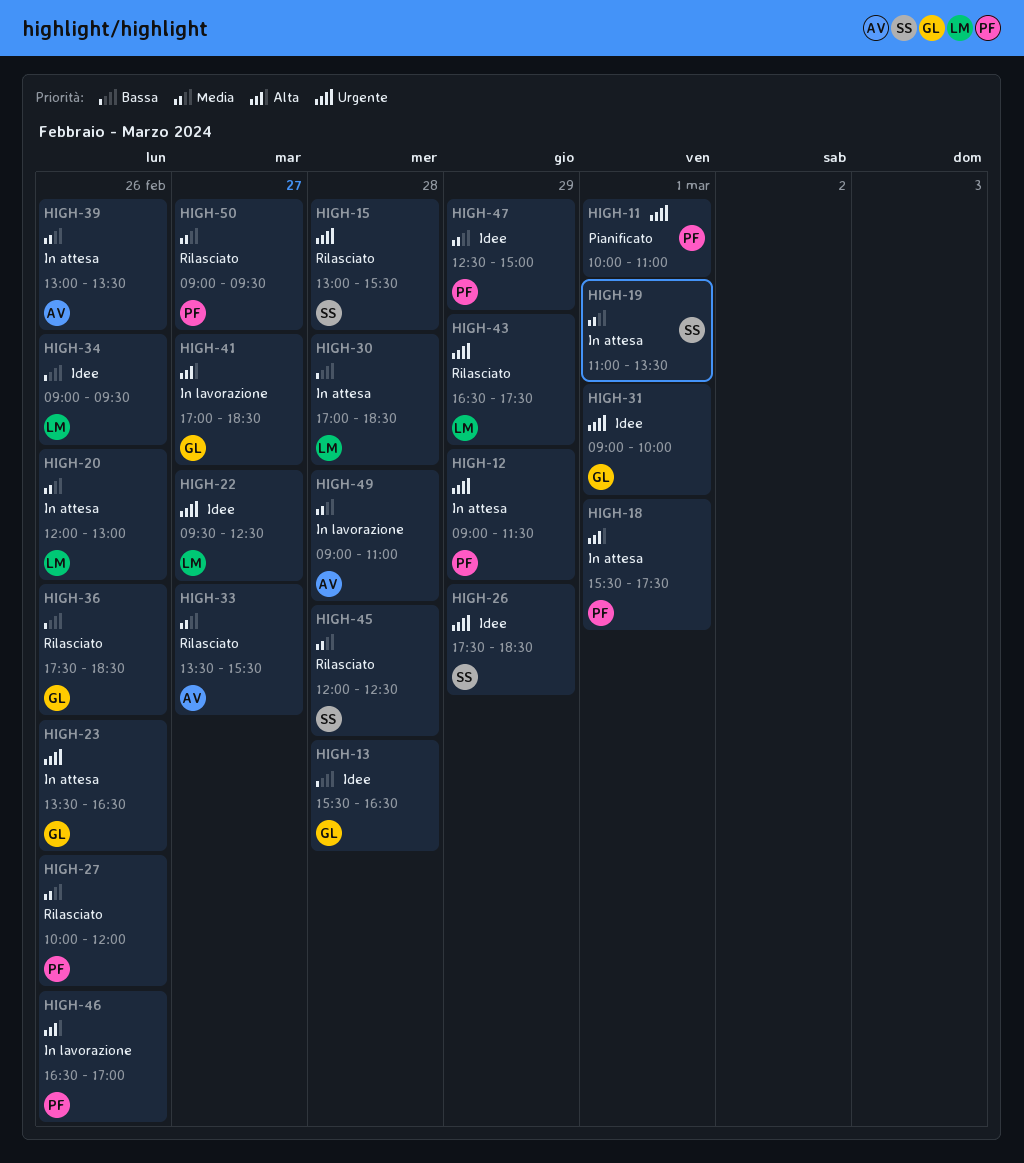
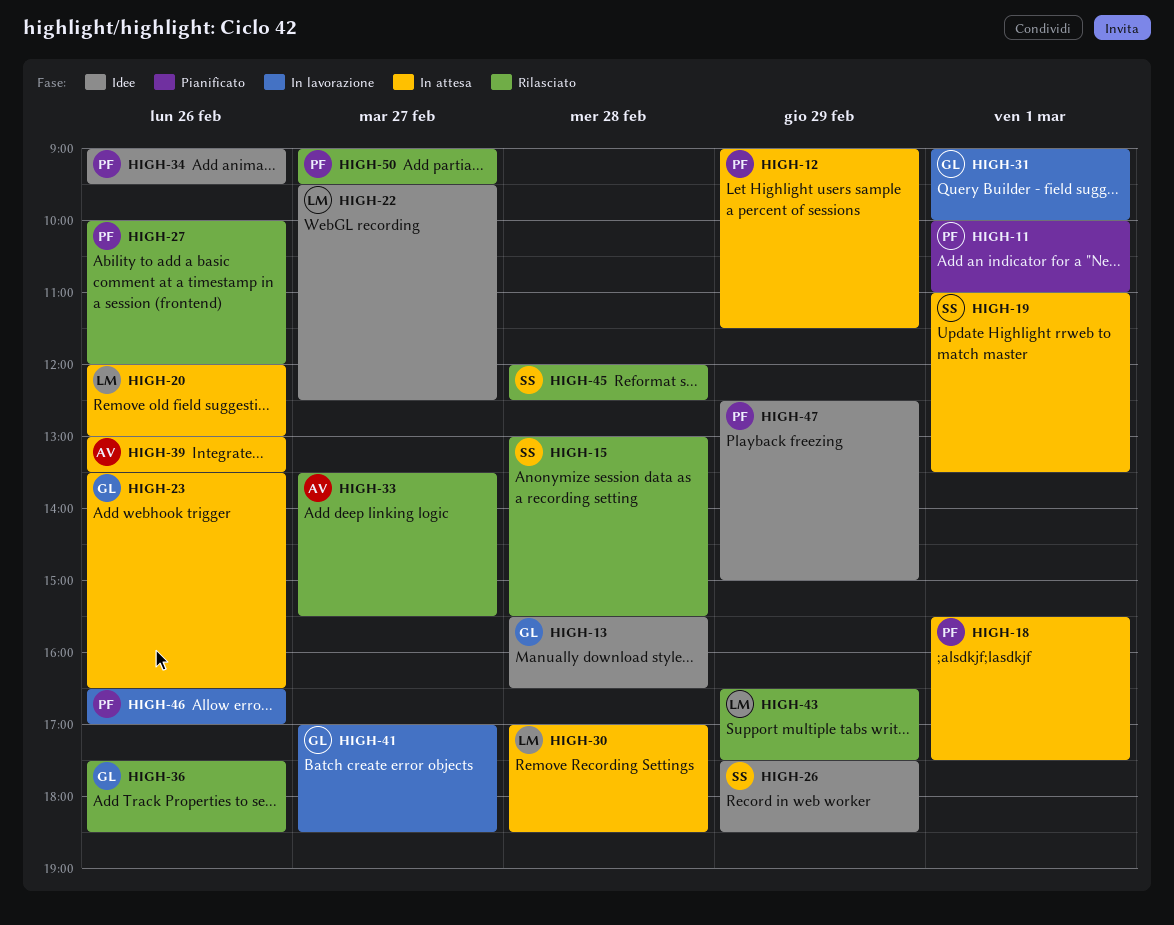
HIGH-31, status: Idee -> In lavorazione
HIGH-34, owner: LM -> PF
HIGH-49: present -> none

